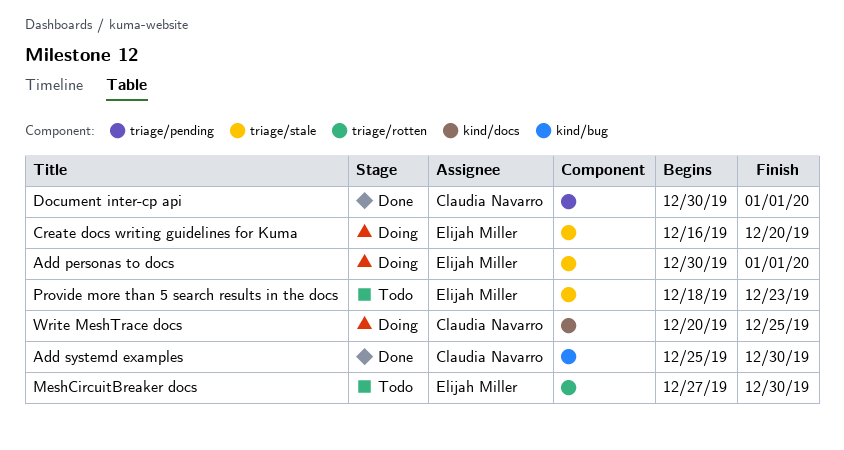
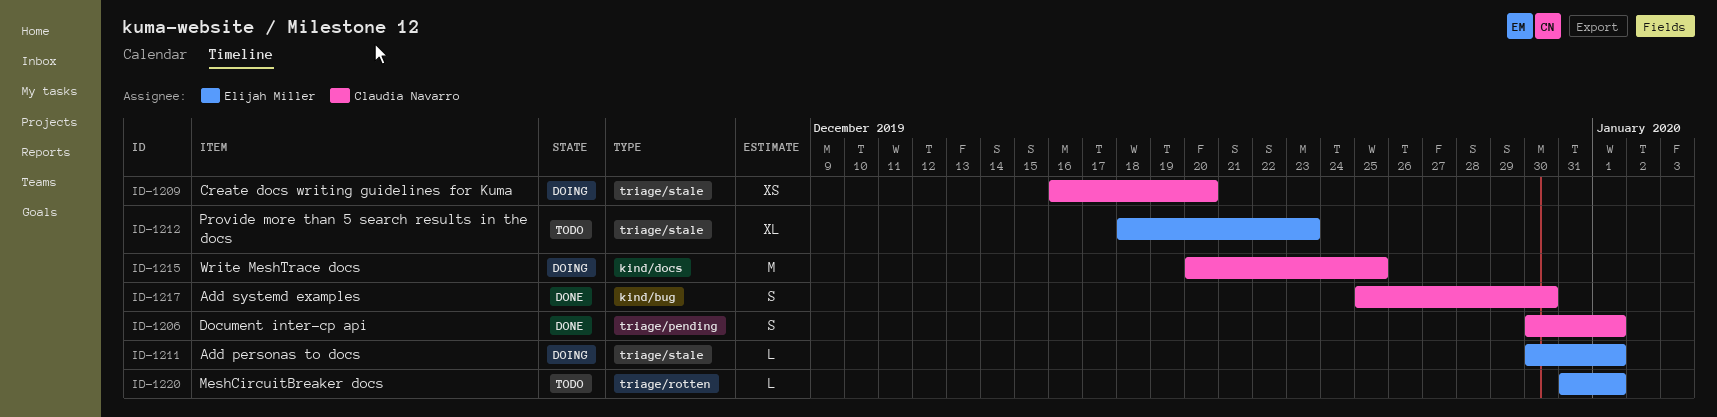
Create docs writing guidelines for Kuma, owner: Elijah Miller -> Claudia Navarro
MeshCircuitBreaker docs, start: Dec 27 -> Dec 31
MeshCircuitBreaker docs, due: Dec 30 -> Jan 1

